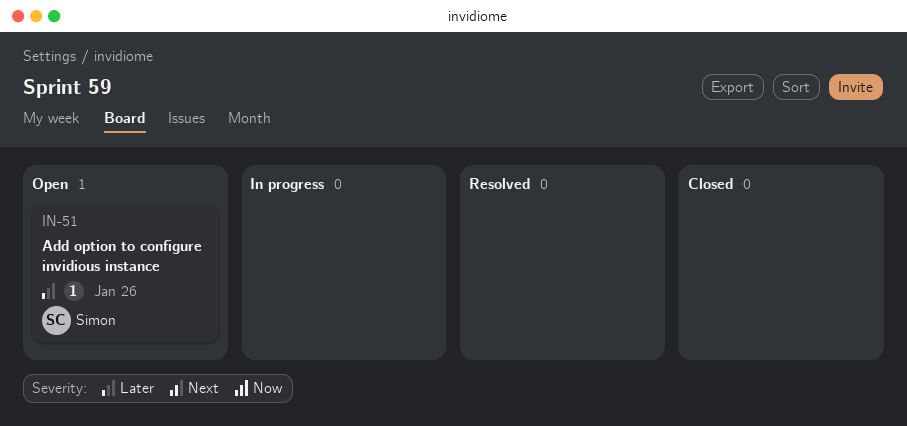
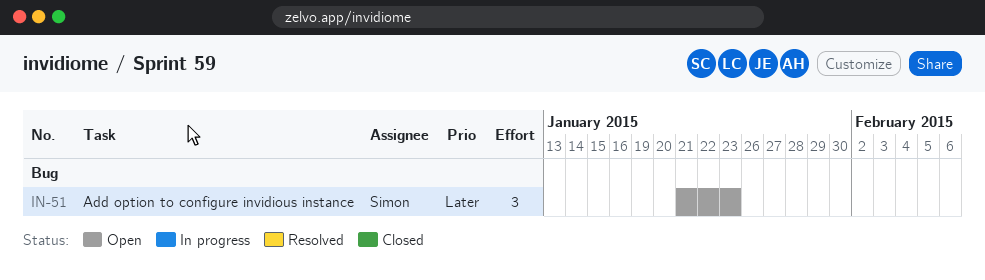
IN-51, estimate: 1 -> 3
IN-51, due: Jan 26 -> Jan 23

